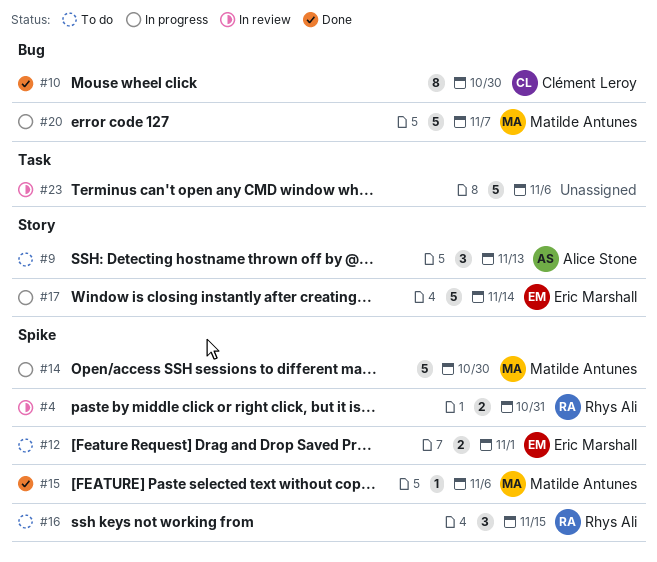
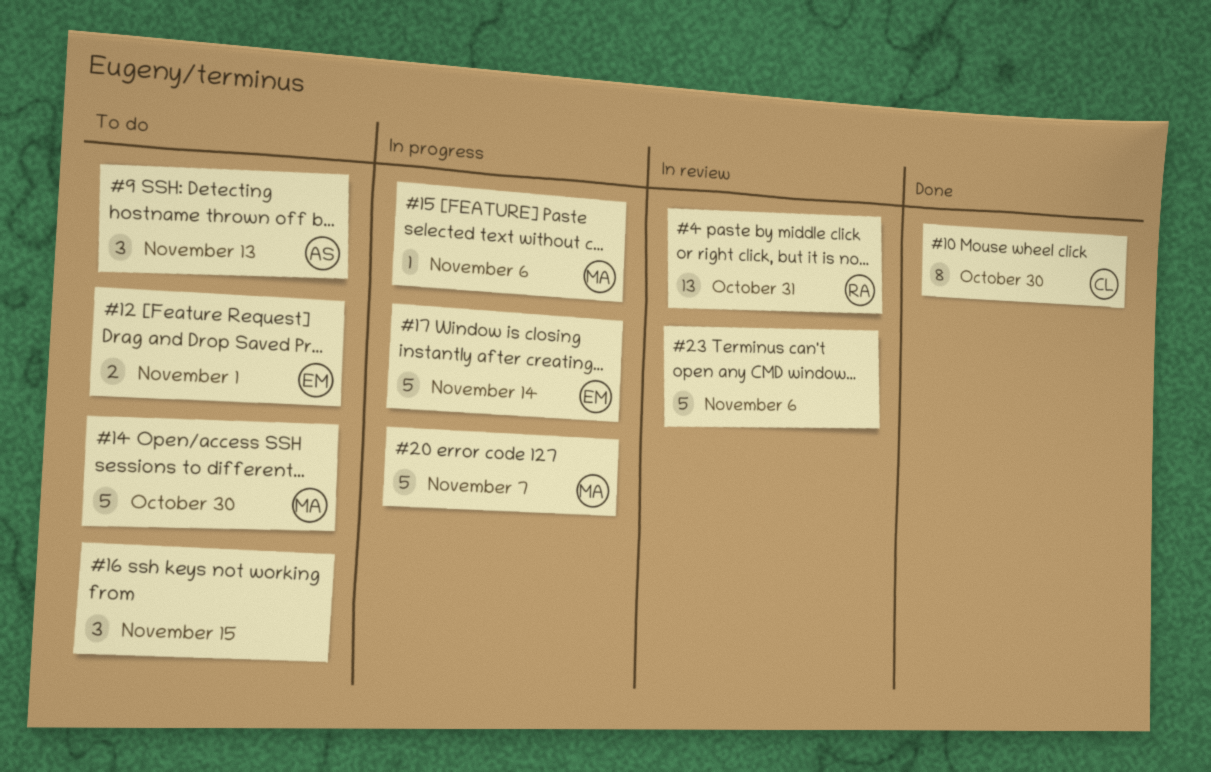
#4, estimate: 2 -> 13
#14, status: In progress -> To do
#15, status: Done -> In progress
#16, owner: Rhys Ali -> none

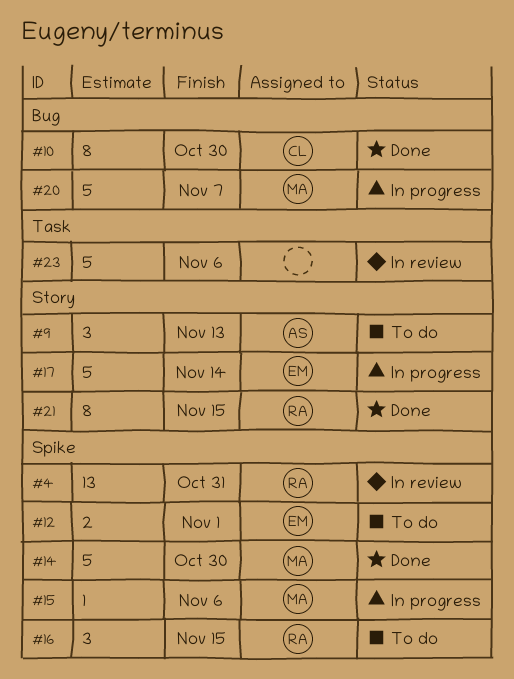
#14, status: To do -> Done
#16, owner: none -> RA
#21: none -> present

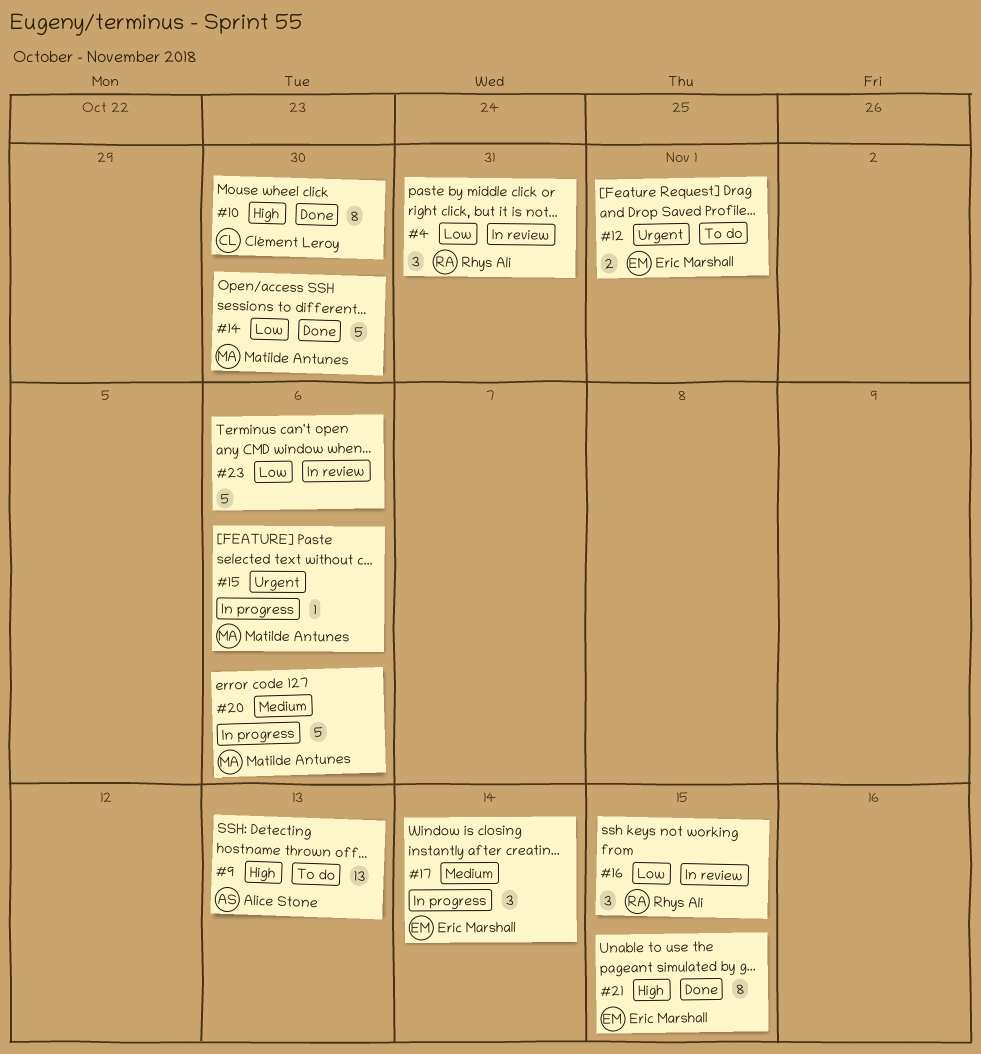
#4, estimate: 13 -> 3
#9, estimate: 3 -> 13
#16, status: To do -> In review
#17, estimate: 5 -> 3
#20, due: Nov 7 -> Nov 6
#21, owner: Rhys Ali -> Eric Marshall

